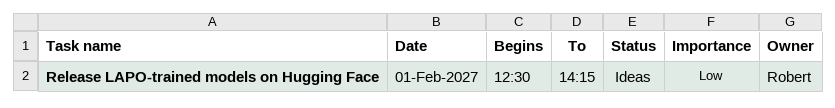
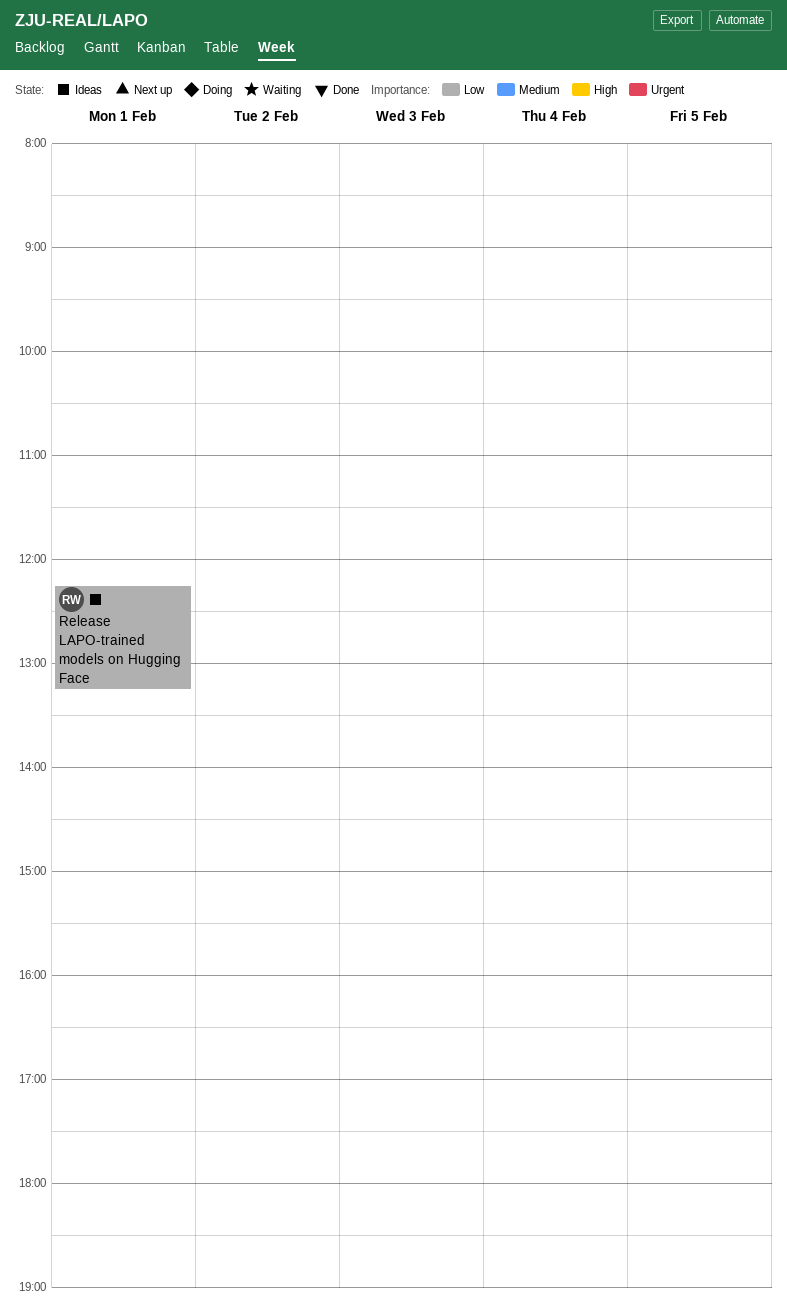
Release LAPO-trained models on Hugging Face, begins: 12:30 -> 12:15
Release LAPO-trained models on Hugging Face, ends: 14:15 -> 13:15

